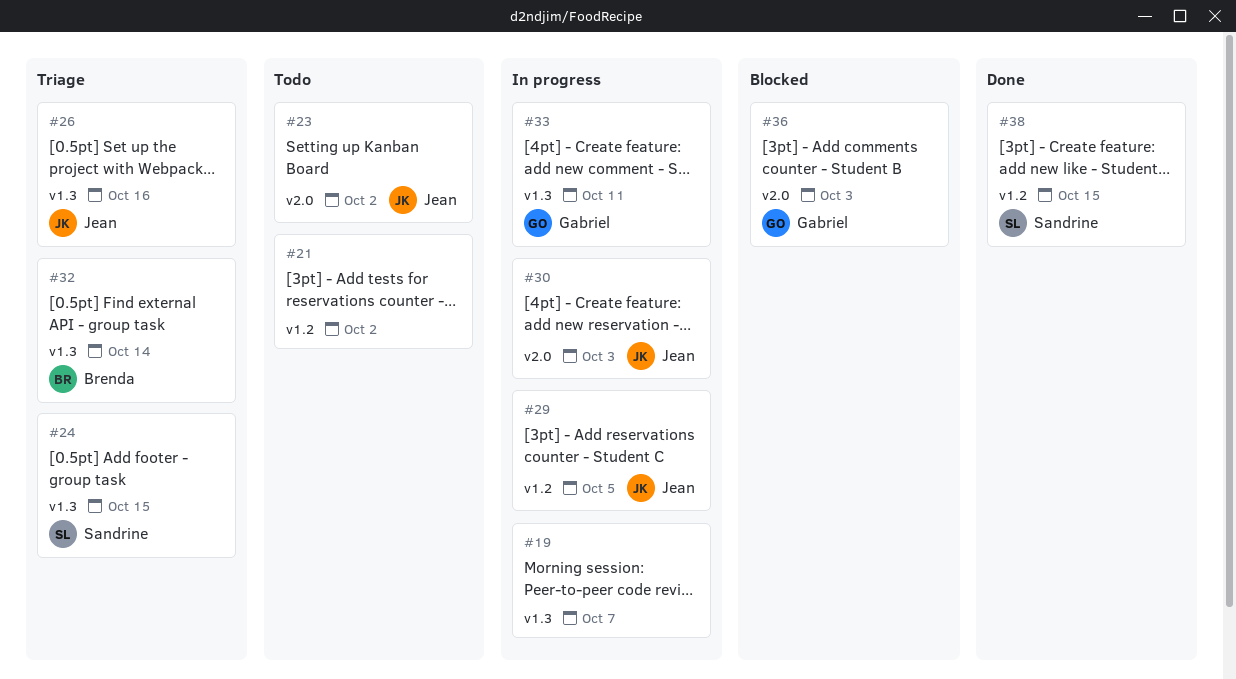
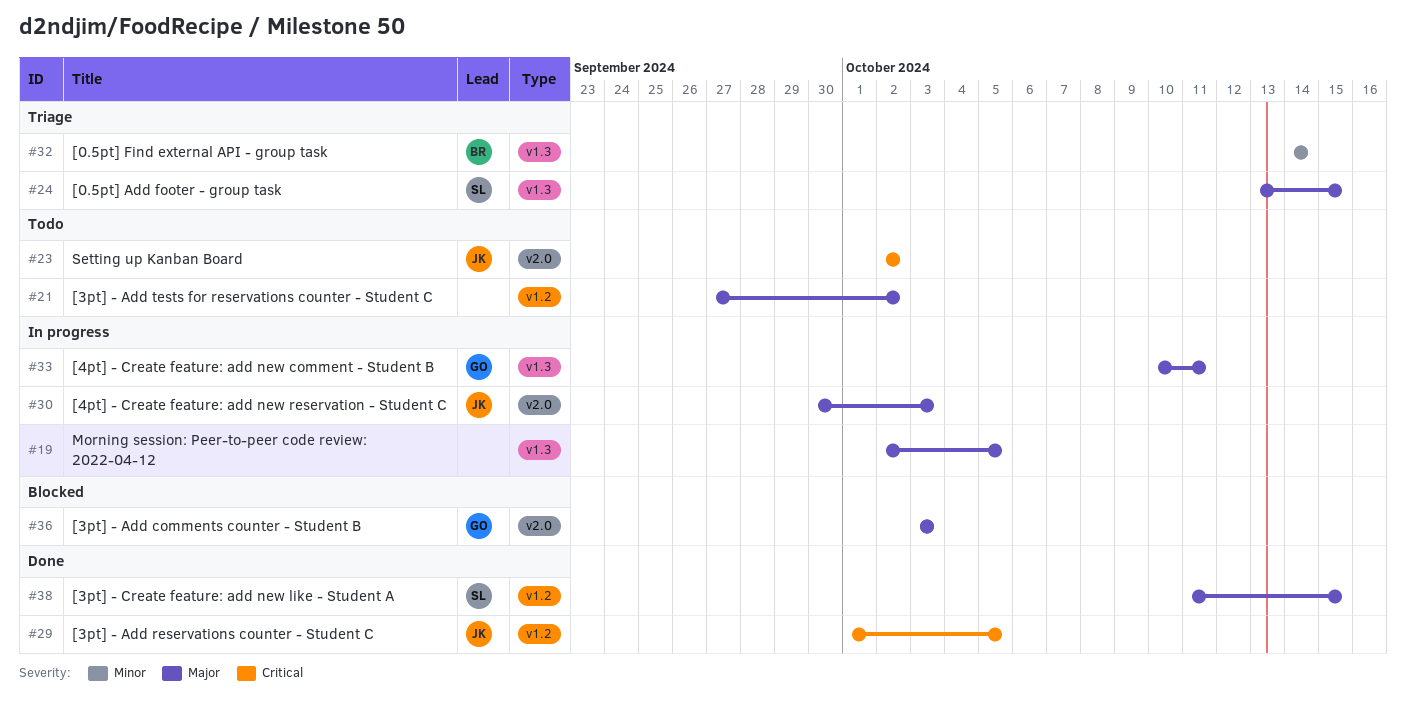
#19, due: Oct 7 -> Oct 5
#26: present -> none
#29, status: In progress -> Done

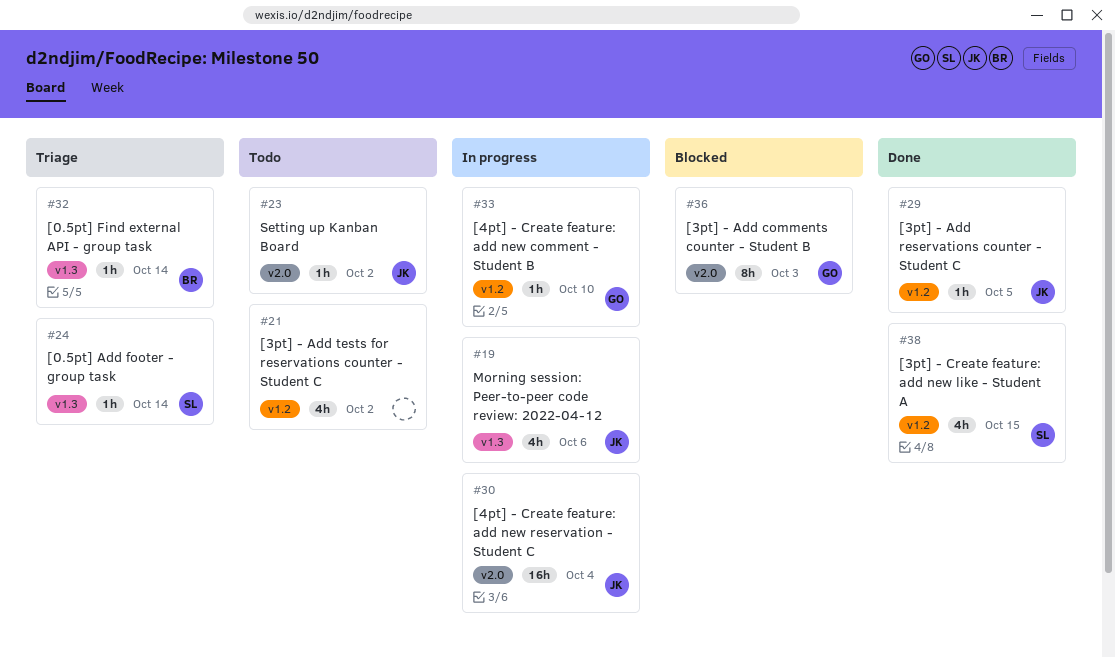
#19, owner: none -> JK
#19, due: Oct 5 -> Oct 6
#24, due: Oct 15 -> Oct 14
#30, due: Oct 3 -> Oct 4
#33, label: v1.3 -> v1.2
#33, due: Oct 11 -> Oct 10

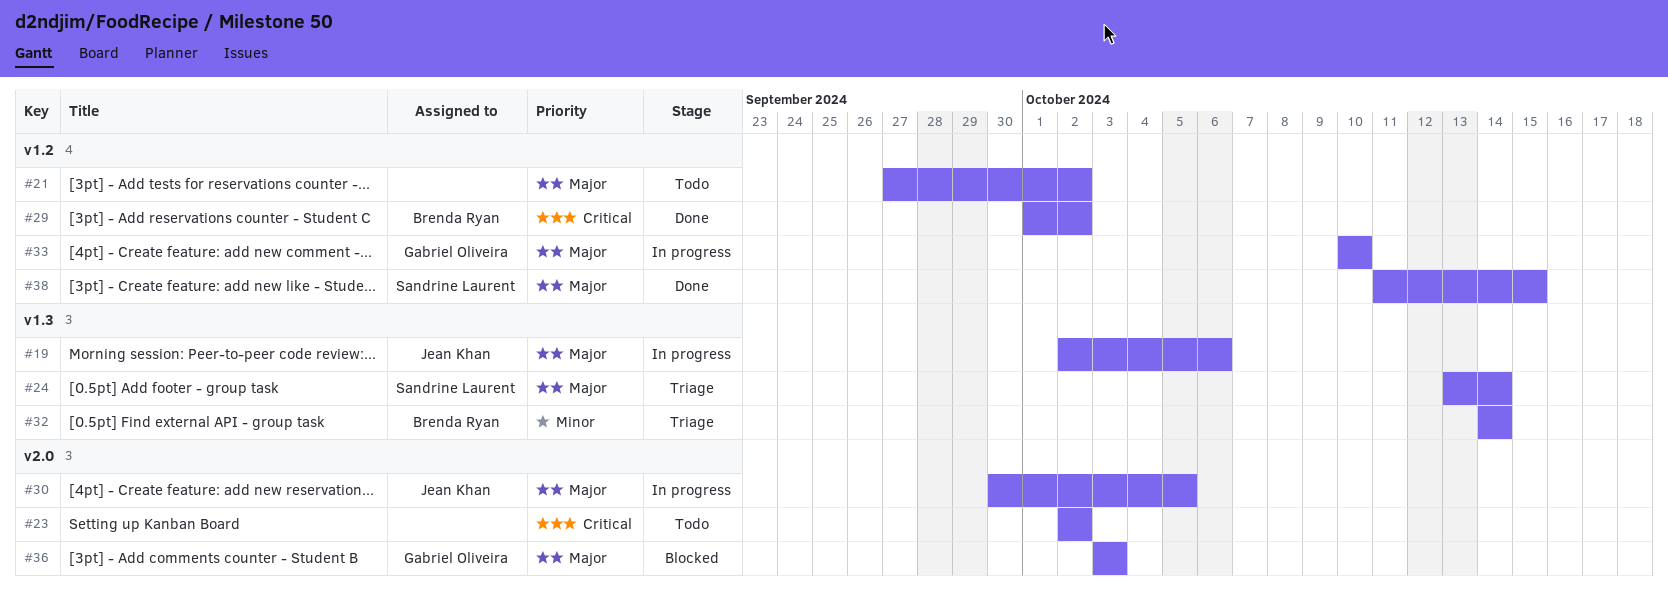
#23, owner: Jean Khan -> none
#29, owner: Jean Khan -> Brenda Ryan
#29, due: Oct 5 -> Oct 2
#30, due: Oct 4 -> Oct 5

